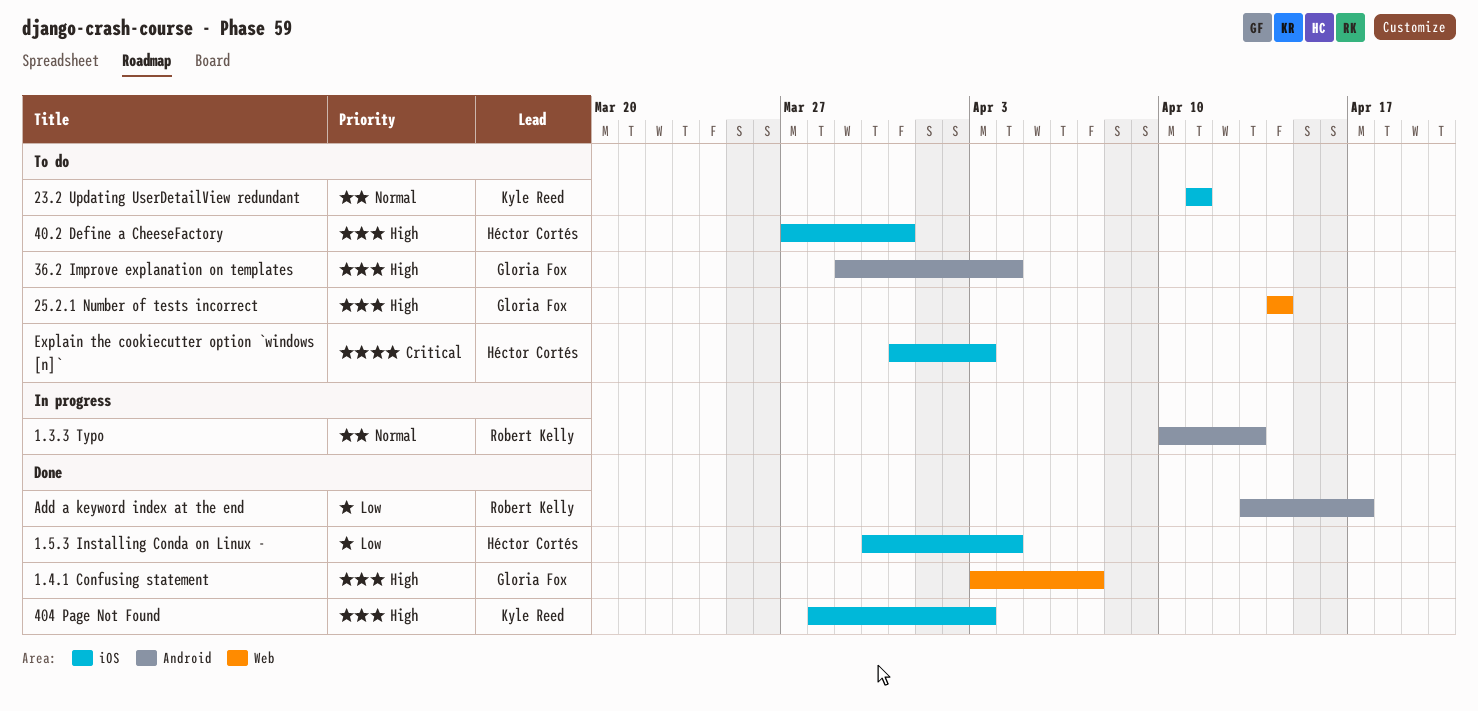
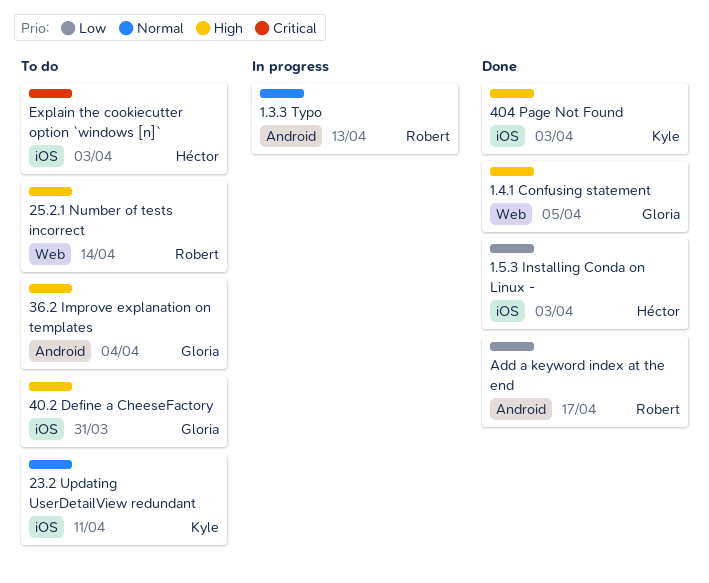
1.4.1 Confusing statement, due: Apr 7 -> Apr 5
1.5.3 Installing Conda on Linux -, due: Apr 4 -> Apr 3
25.2.1 Number of tests incorrect, owner: Gloria Fox -> Robert Kelly
40.2 Define a CheeseFactory, owner: Héctor Cortés -> Gloria Fox

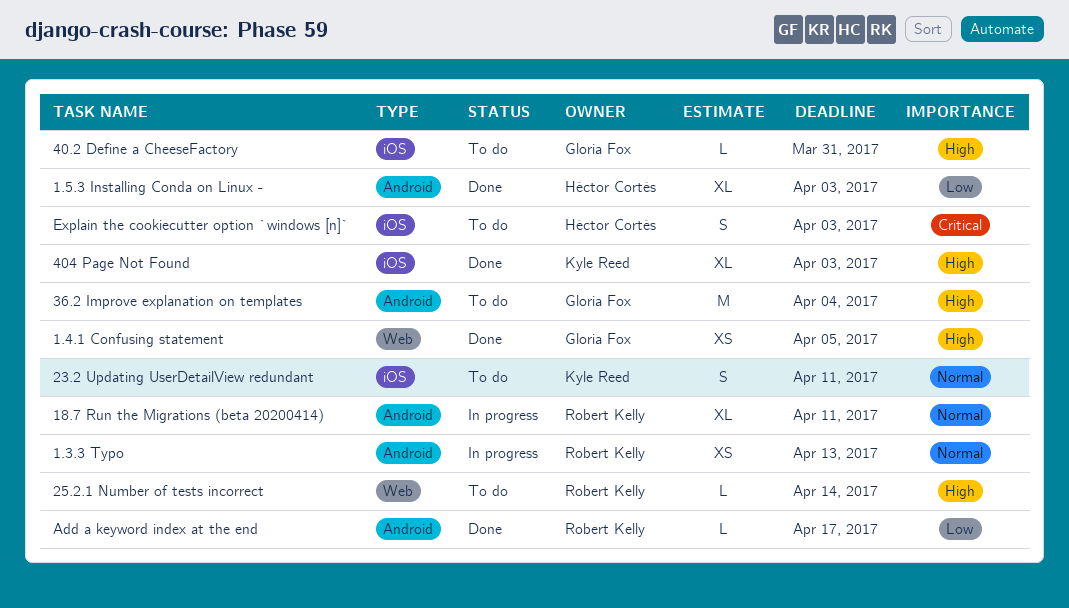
1.5.3 Installing Conda on Linux -, label: iOS -> Android
18.7 Run the Migrations (beta 20200414): none -> present

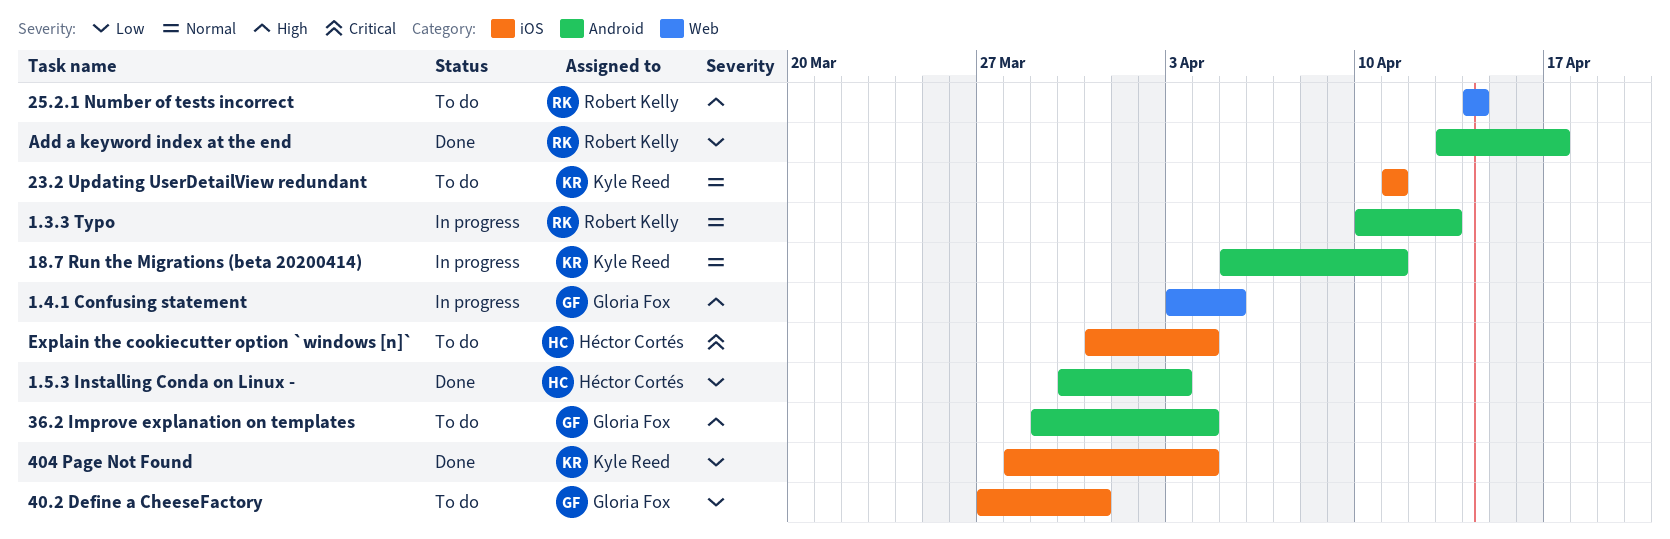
1.4.1 Confusing statement, status: Done -> In progress
18.7 Run the Migrations (beta 20200414), owner: Robert Kelly -> Kyle Reed
40.2 Define a CheeseFactory, priority: High -> Low
404 Page Not Found, priority: High -> Low
404 Page Not Found, due: Apr 3 -> Apr 4
Explain the cookiecutter option `windows [n]`, due: Apr 3 -> Apr 4

